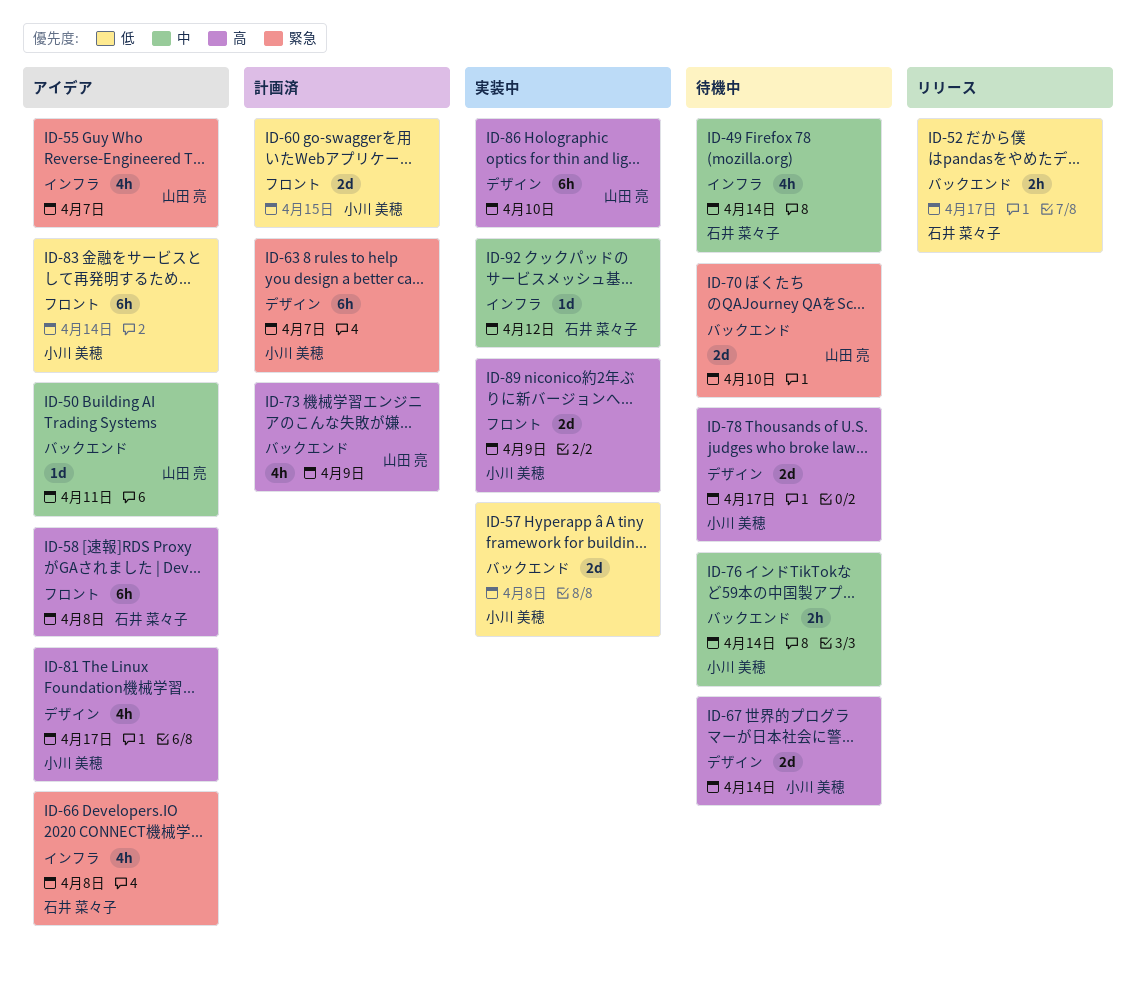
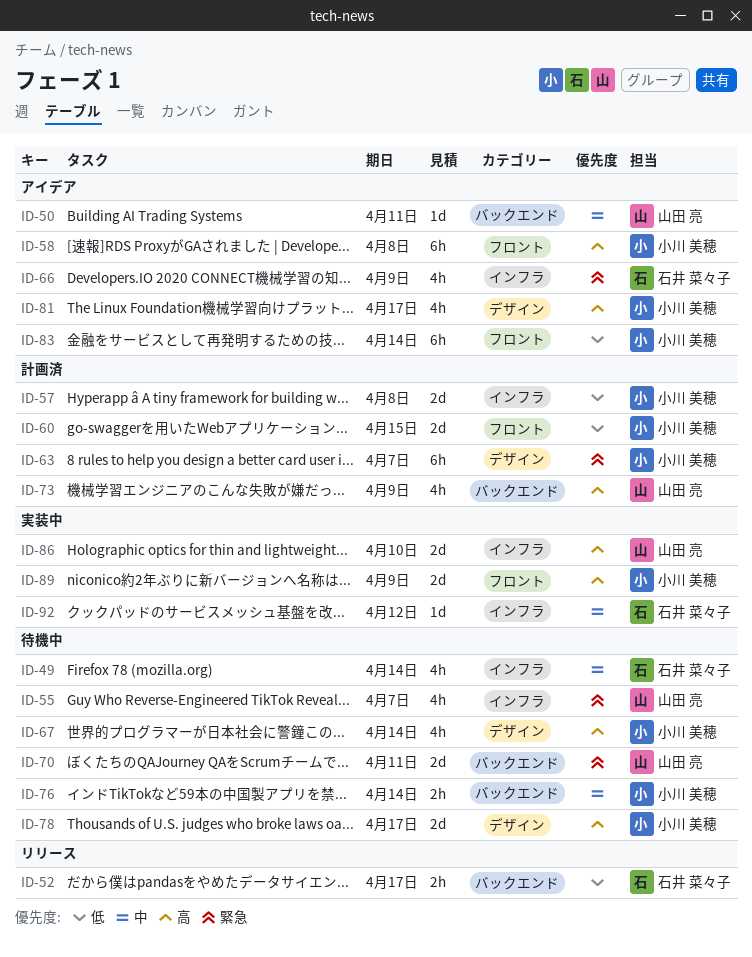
ID-55, status: アイデア -> 待機中
ID-57, status: 実装中 -> 計画済
ID-57, label: バックエンド -> インフラ
ID-58, owner: 石井 菜々子 -> 小川 美穂
ID-66, due: Apr 8 -> Apr 9
ID-67, estimate: 2d -> 4h
ID-70, due: Apr 10 -> Apr 11
ID-86, label: デザイン -> インフラ
ID-86, estimate: 6h -> 2d

